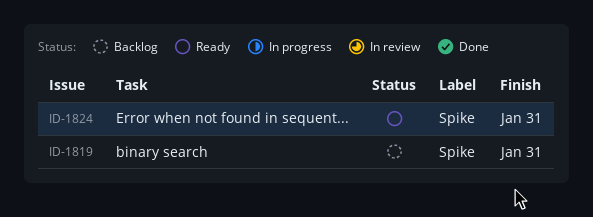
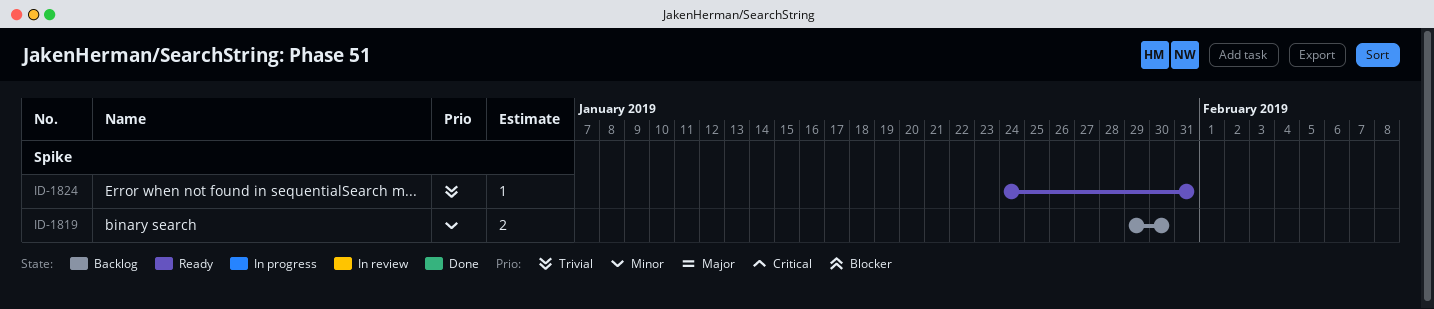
ID-1819, due: Jan 31 -> Jan 30

